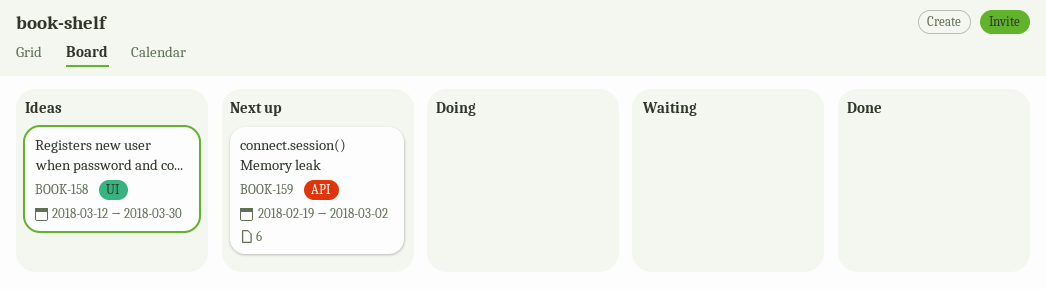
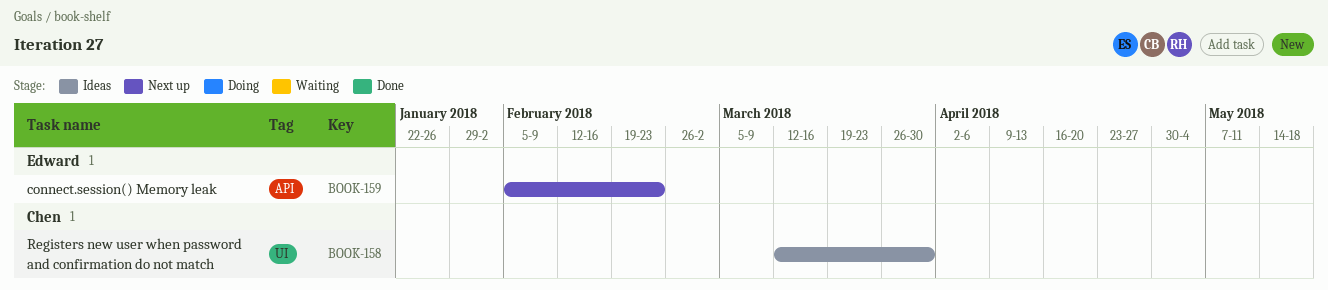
BOOK-159, start: Feb 19 -> Feb 5
BOOK-159, due: Mar 2 -> Feb 23

